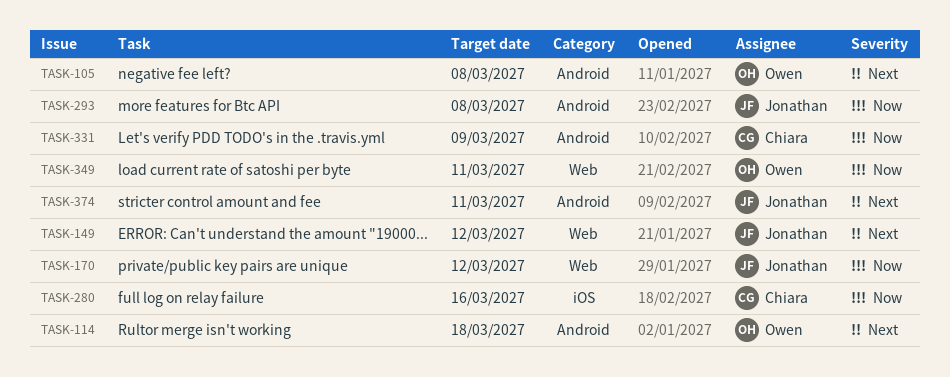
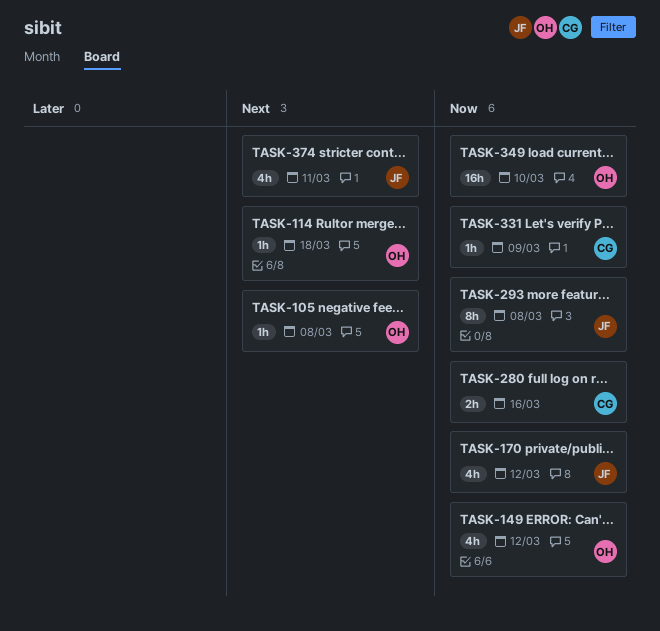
TASK-149, owner: Jonathan -> Owen
TASK-149, priority: Next -> Now
TASK-349, due: Mar 11 -> Mar 10

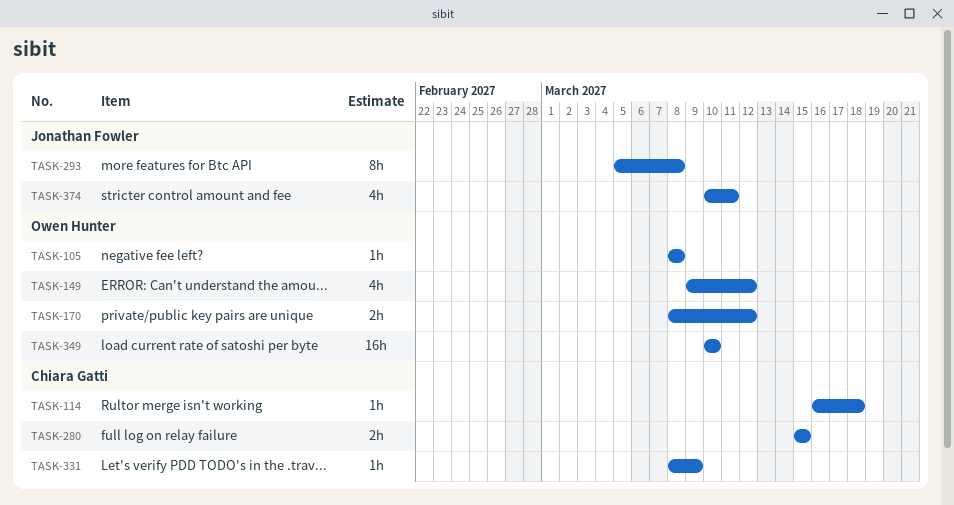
TASK-114, owner: Owen Hunter -> Chiara Gatti
TASK-170, owner: Jonathan Fowler -> Owen Hunter
TASK-170, estimate: 4h -> 2h
TASK-280, due: Mar 16 -> Mar 15

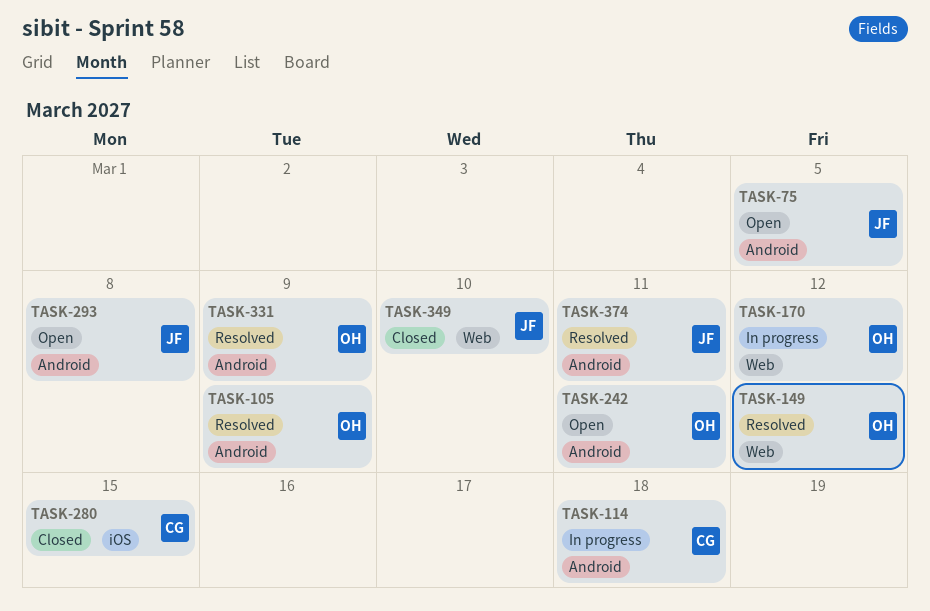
TASK-75: none -> present
TASK-105, due: Mar 8 -> Mar 9
TASK-242: none -> present
TASK-331, owner: Chiara Gatti -> Owen Hunter
TASK-349, owner: Owen Hunter -> Jonathan Fowler

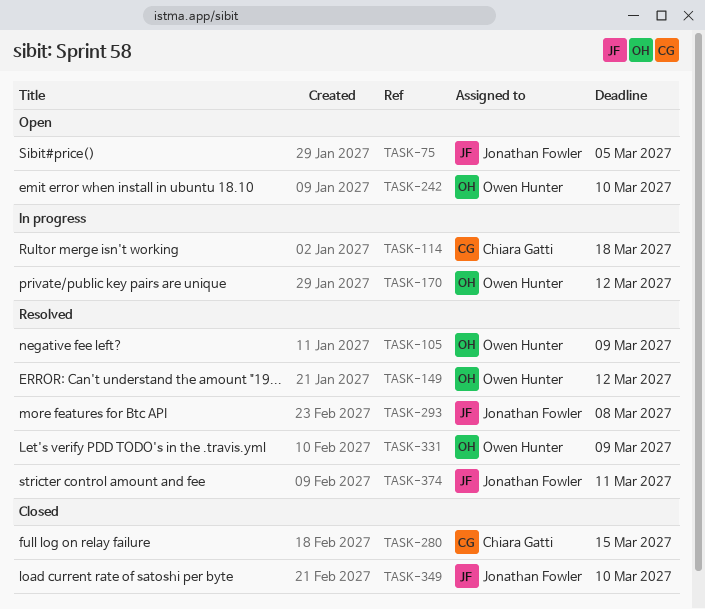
TASK-242, due: Mar 11 -> Mar 10
TASK-293, status: Open -> Resolved

